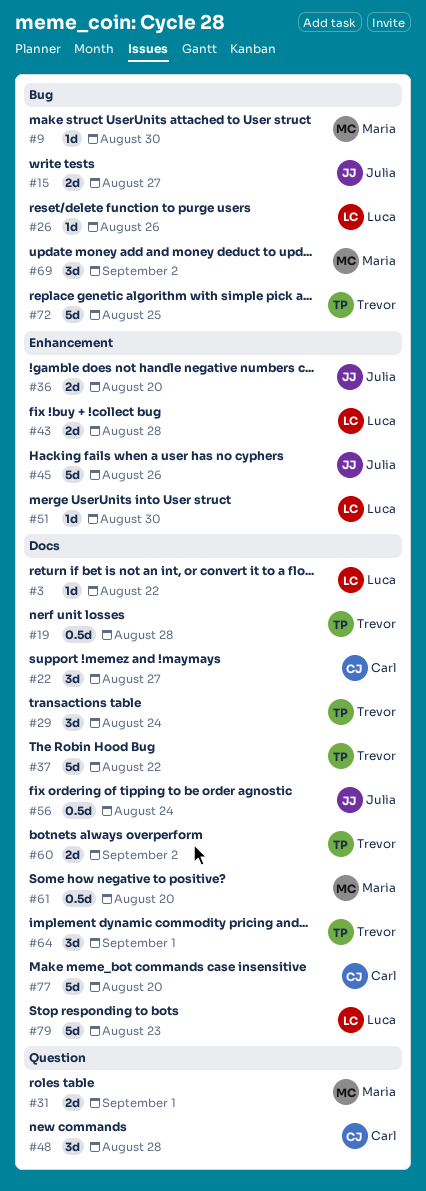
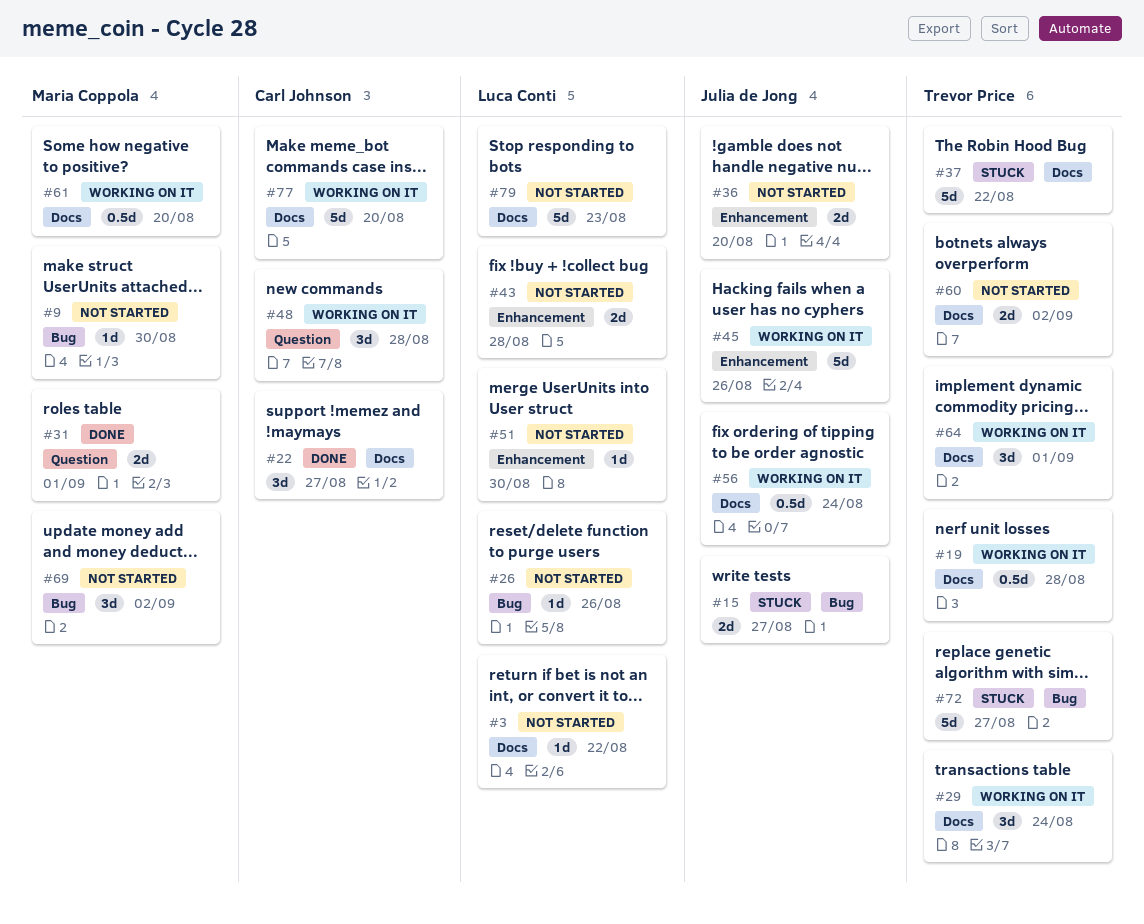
#72, due: Aug 25 -> Aug 27

